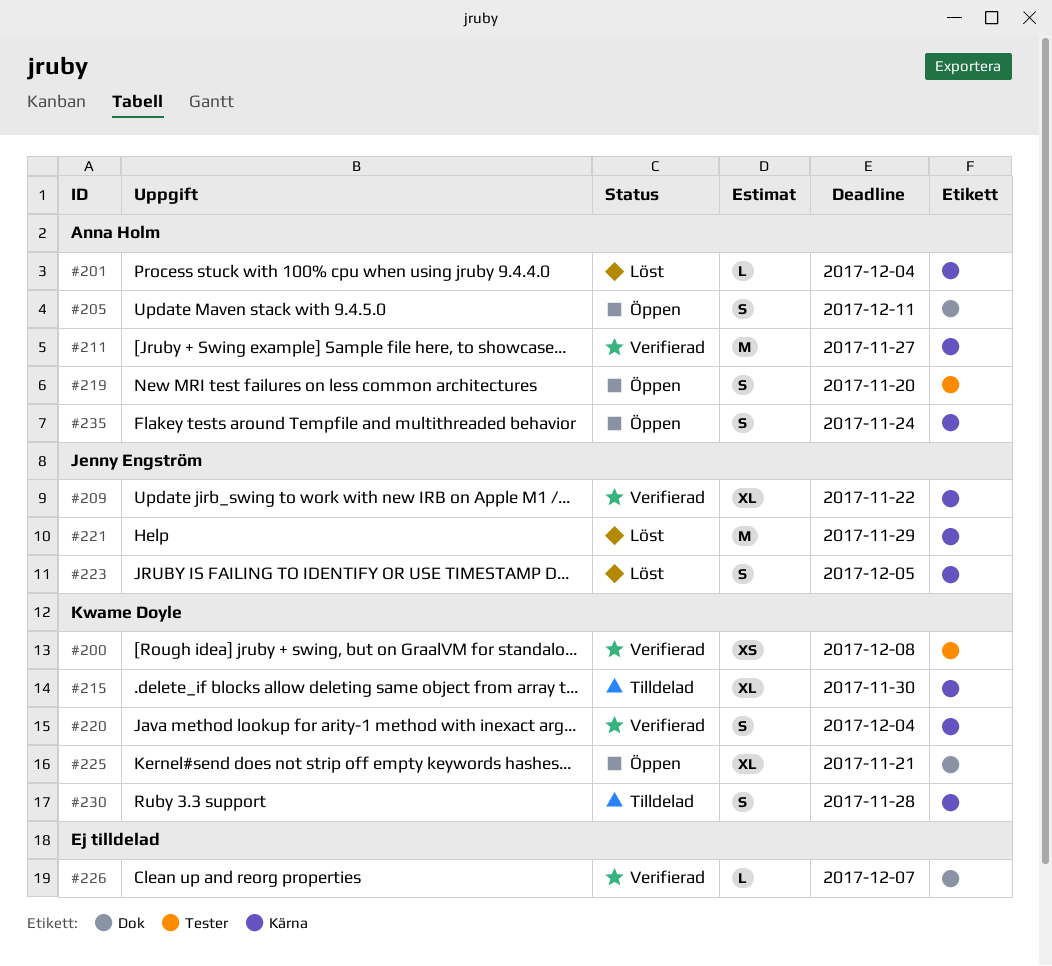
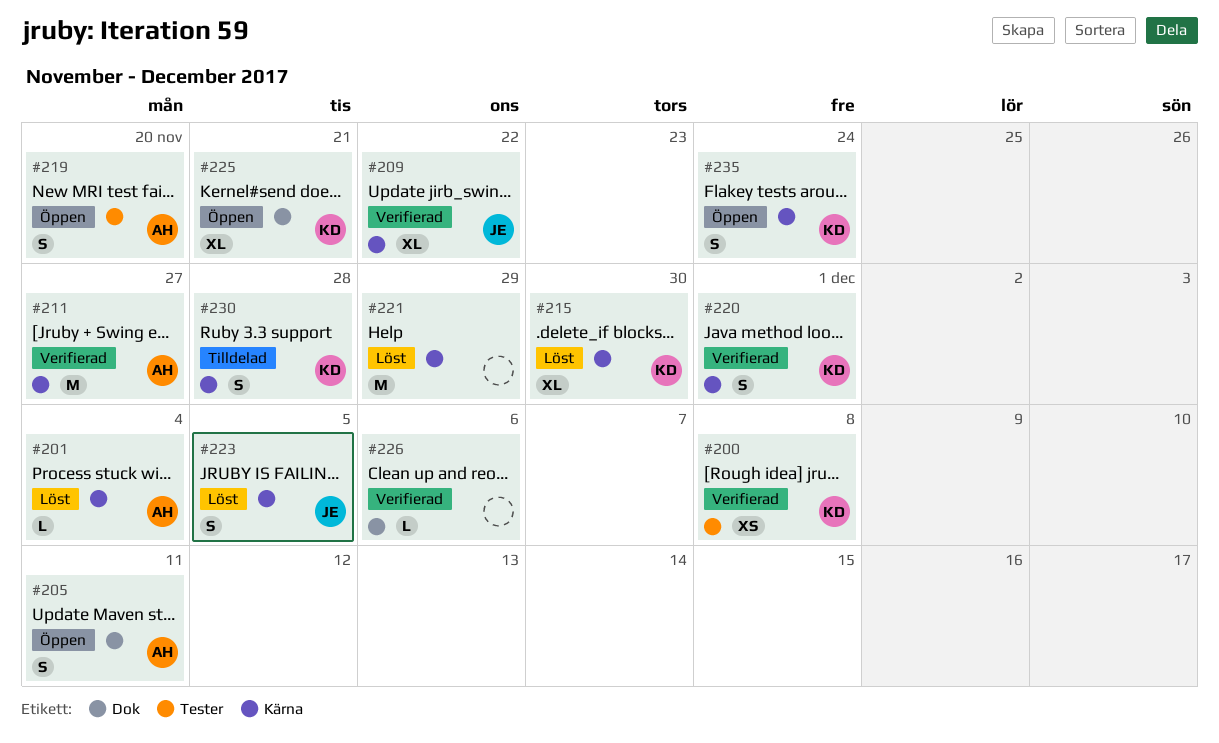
#215, status: Tilldelad -> Löst
#220, due: Dec 4 -> Dec 1
#221, owner: Jenny Engström -> none
#226, due: Dec 7 -> Dec 6
#235, owner: Anna Holm -> Kwame Doyle

